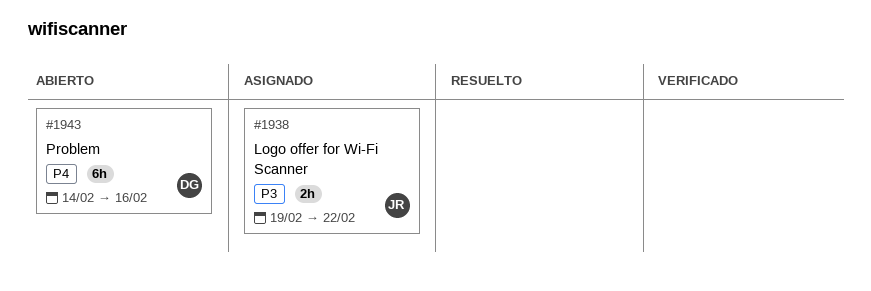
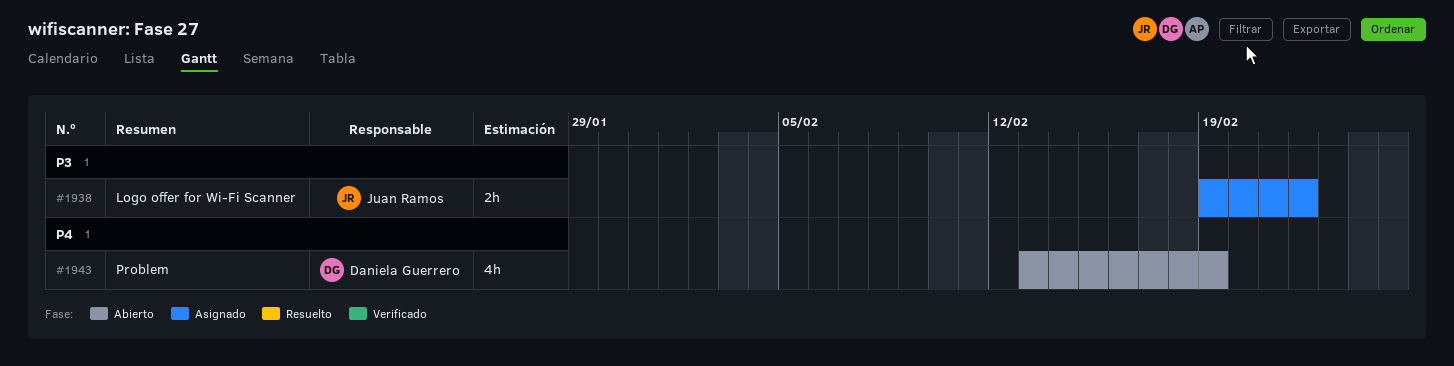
#1943, estimate: 6h -> 4h
#1943, start: Feb 14 -> Feb 13
#1943, due: Feb 16 -> Feb 19

